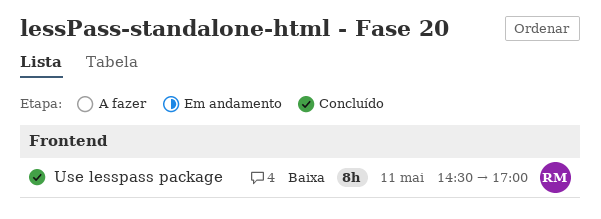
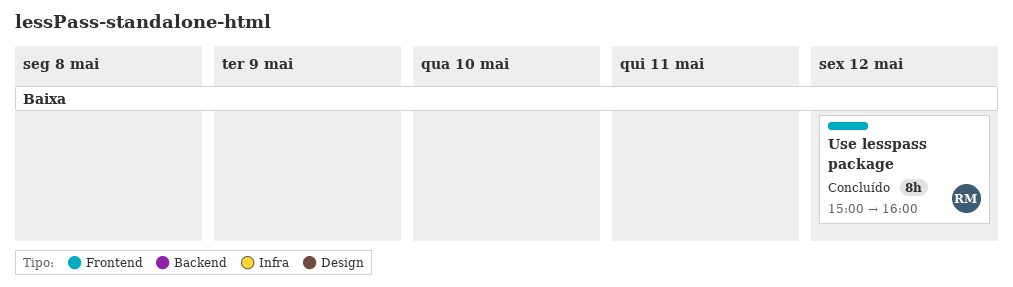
Use lesspass package, day: May 11 -> May 12
Use lesspass package, begins: 14:30 -> 15:00
Use lesspass package, ends: 17:00 -> 16:00

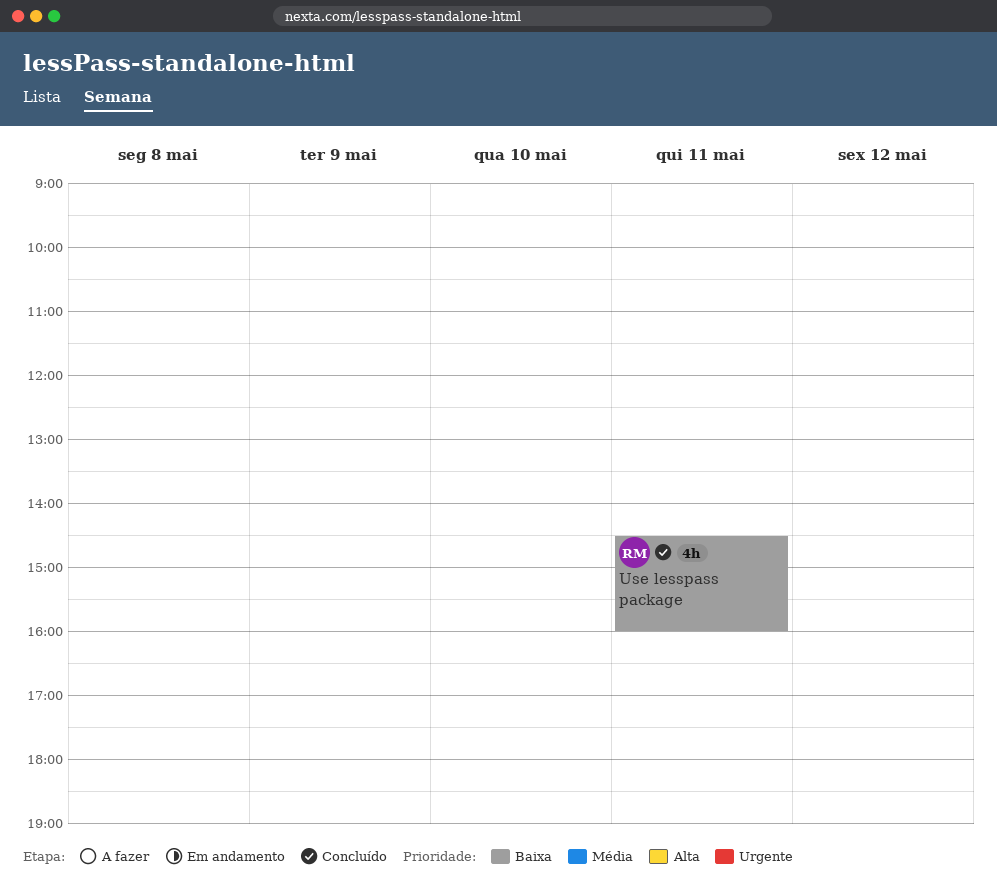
Use lesspass package, estimate: 8h -> 4h
Use lesspass package, day: May 12 -> May 11
Use lesspass package, begins: 15:00 -> 14:30

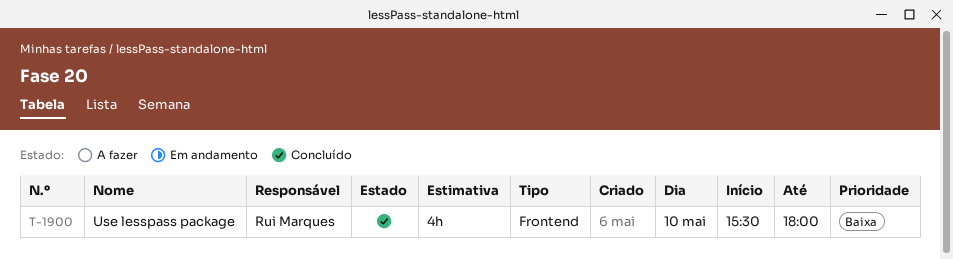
Use lesspass package, day: May 11 -> May 10
Use lesspass package, begins: 14:30 -> 15:30
Use lesspass package, ends: 16:00 -> 18:00

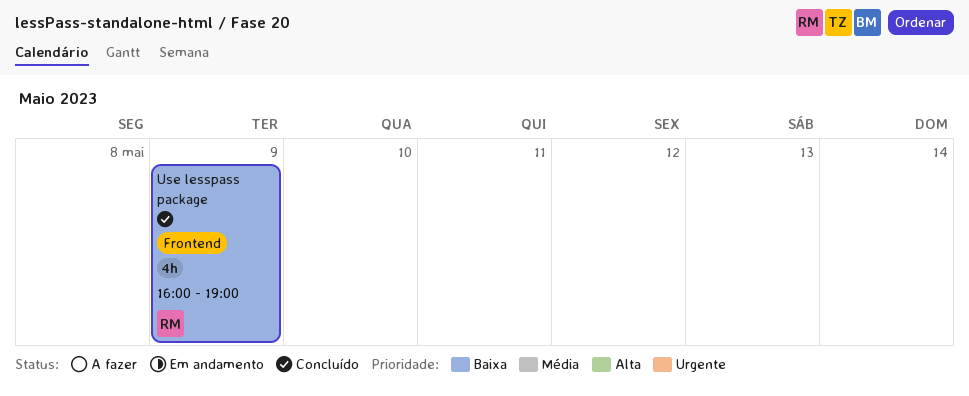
Use lesspass package, day: May 10 -> May 9
Use lesspass package, begins: 15:30 -> 16:00
Use lesspass package, ends: 18:00 -> 19:00

